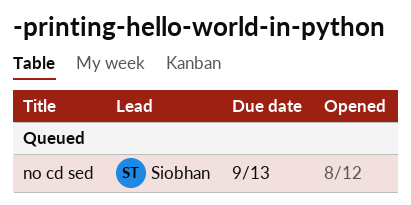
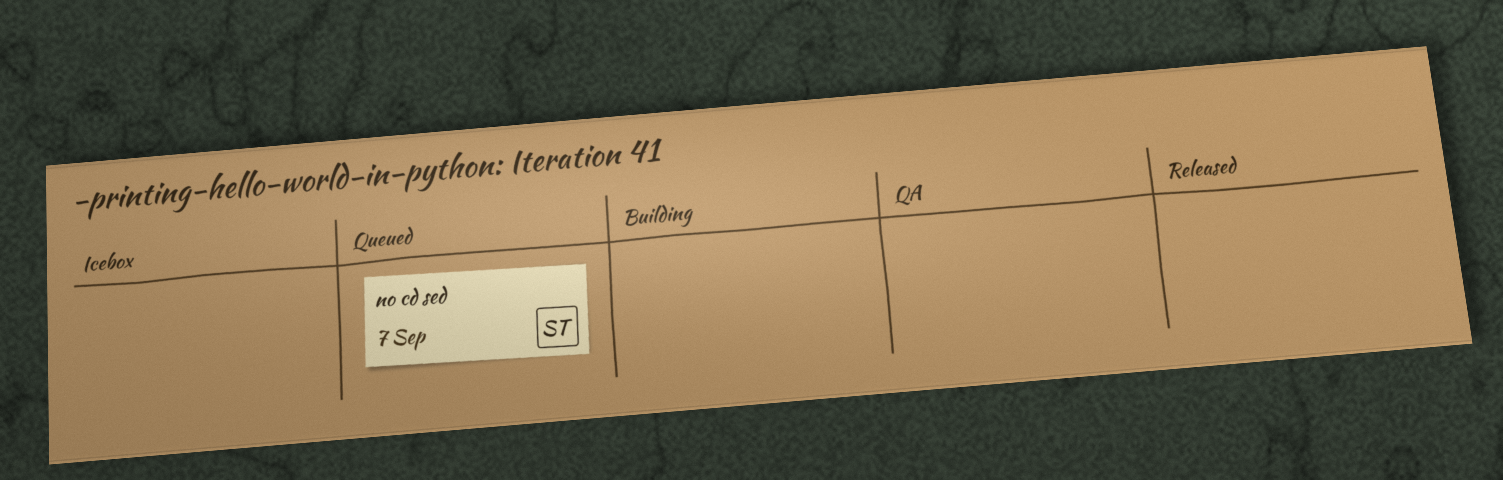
no cd sed, due: Sep 13 -> Sep 7

